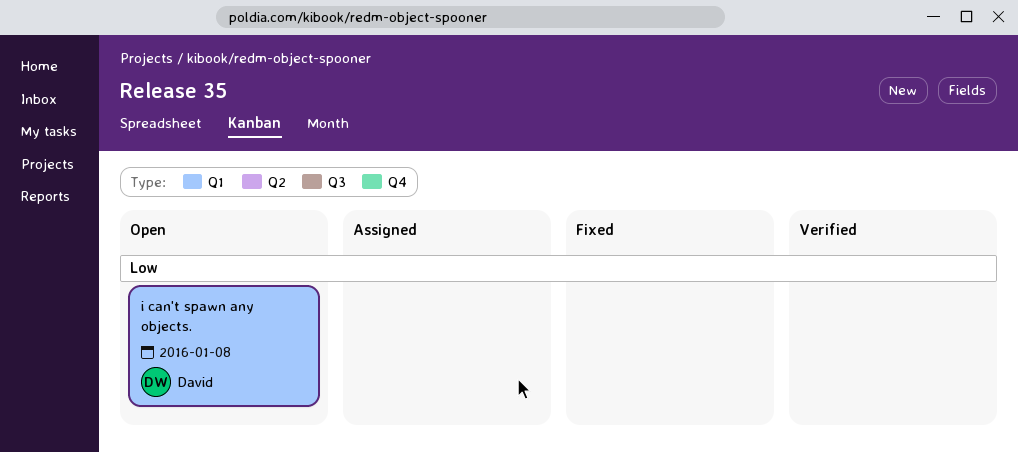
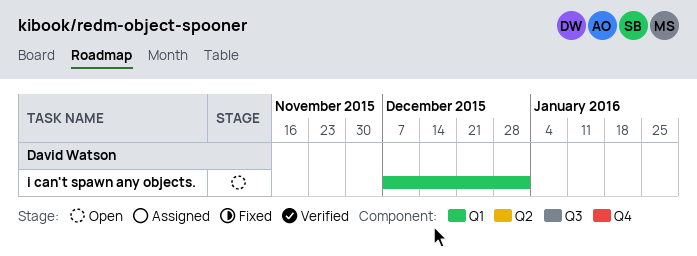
i can't spawn any objects., due: Jan 8 -> Jan 1

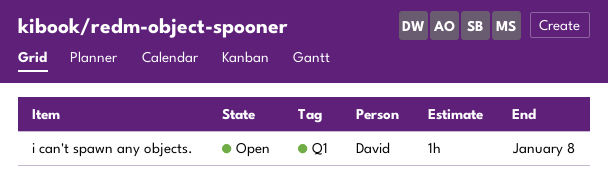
i can't spawn any objects., due: Jan 1 -> Jan 8

